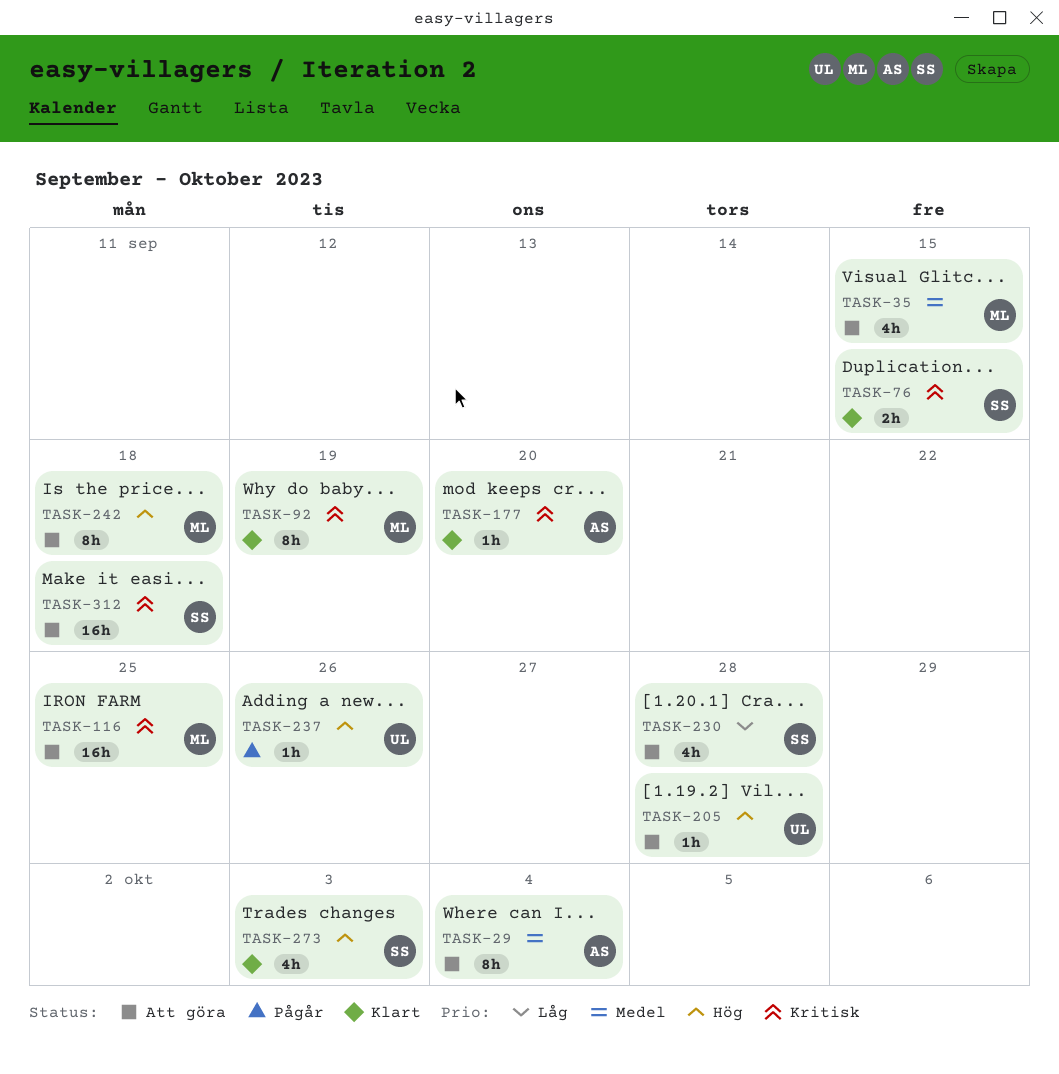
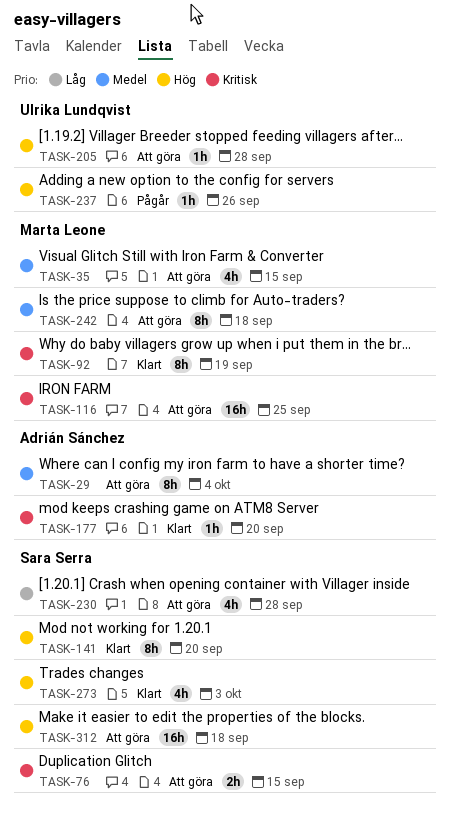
TASK-76, status: Klart -> Att göra
TASK-141: none -> present
TASK-242, priority: Hög -> Medel
TASK-312, priority: Kritisk -> Hög

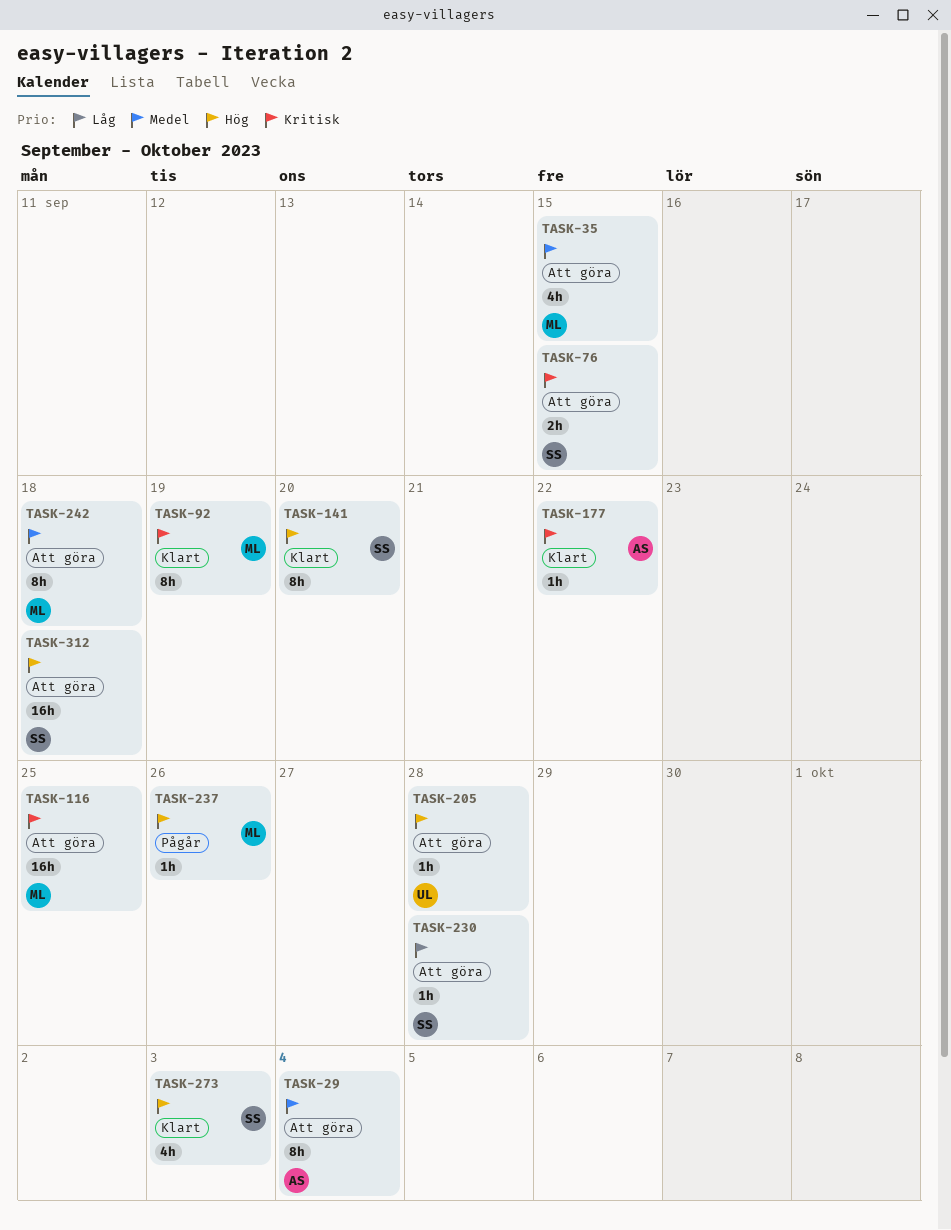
TASK-177, due: Sep 20 -> Sep 22
TASK-230, estimate: 4h -> 1h
TASK-237, owner: Ulrika Lundqvist -> Marta Leone

